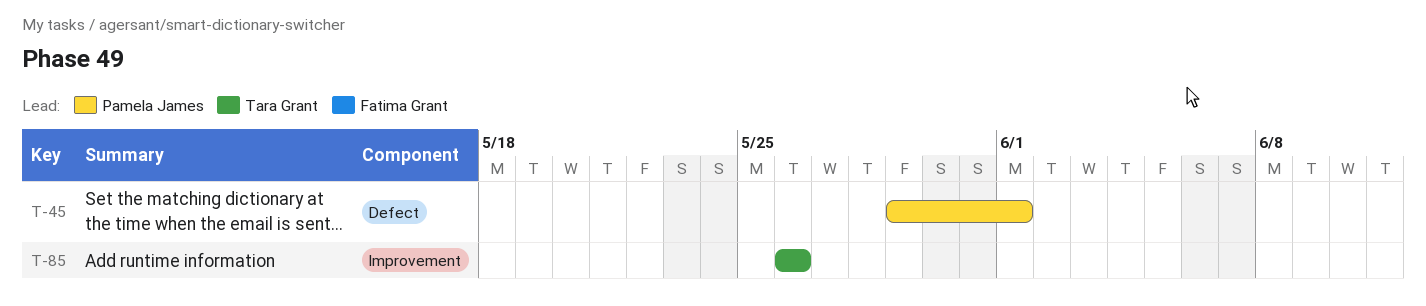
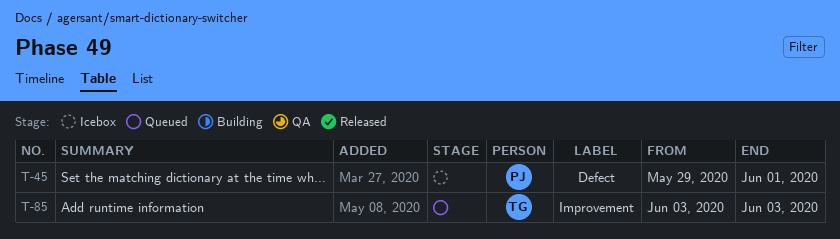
T-85, start: May 26 -> Jun 3
T-85, due: May 26 -> Jun 3

